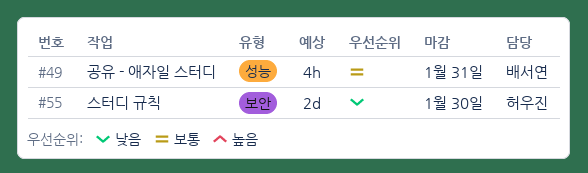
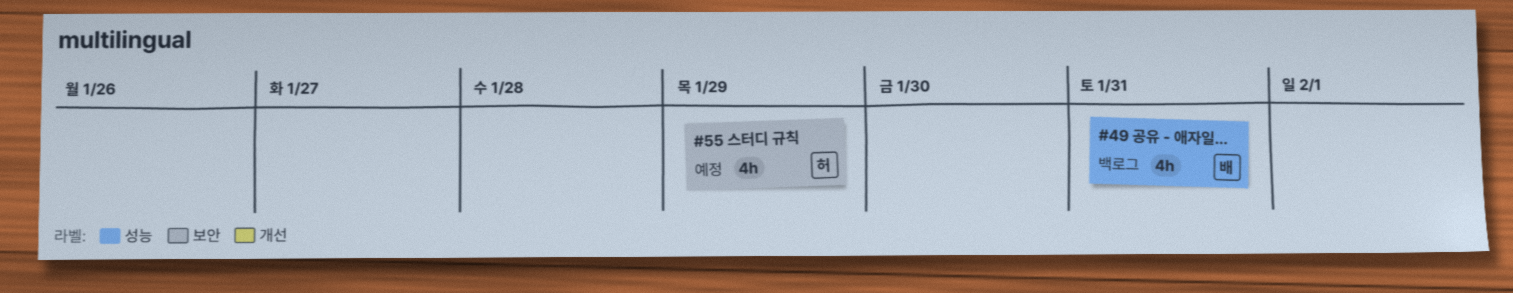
#55, estimate: 2d -> 4h
#55, due: Jan 30 -> Jan 29

